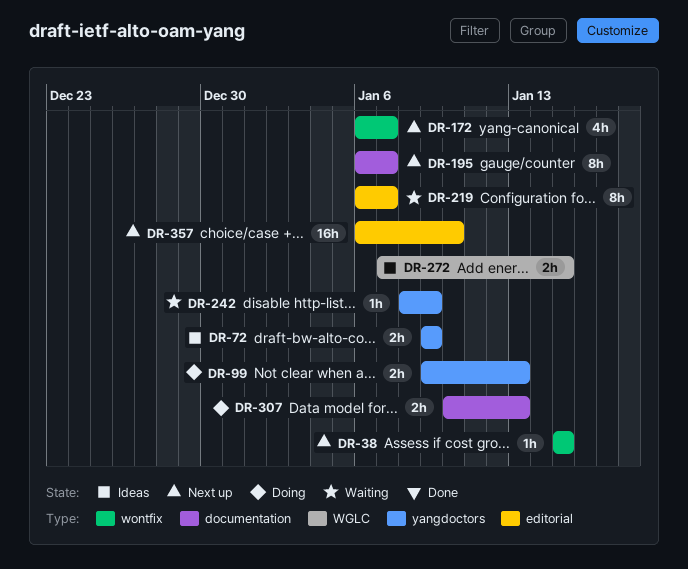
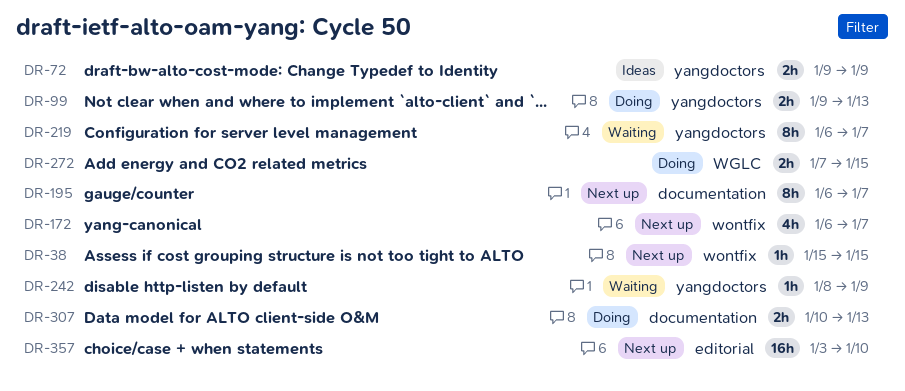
DR-219, label: editorial -> yangdoctors
DR-272, status: Ideas -> Doing
DR-357, start: Jan 6 -> Jan 3

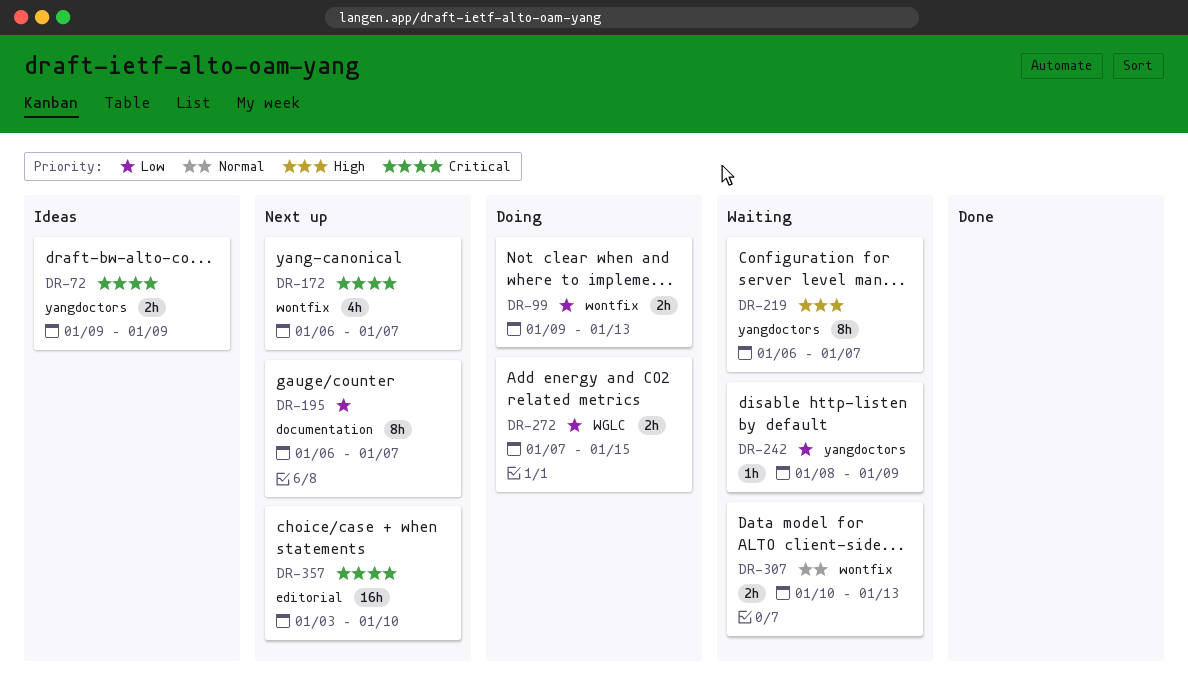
DR-38: present -> none
DR-99, label: yangdoctors -> wontfix
DR-307, status: Doing -> Waiting
DR-307, label: documentation -> wontfix

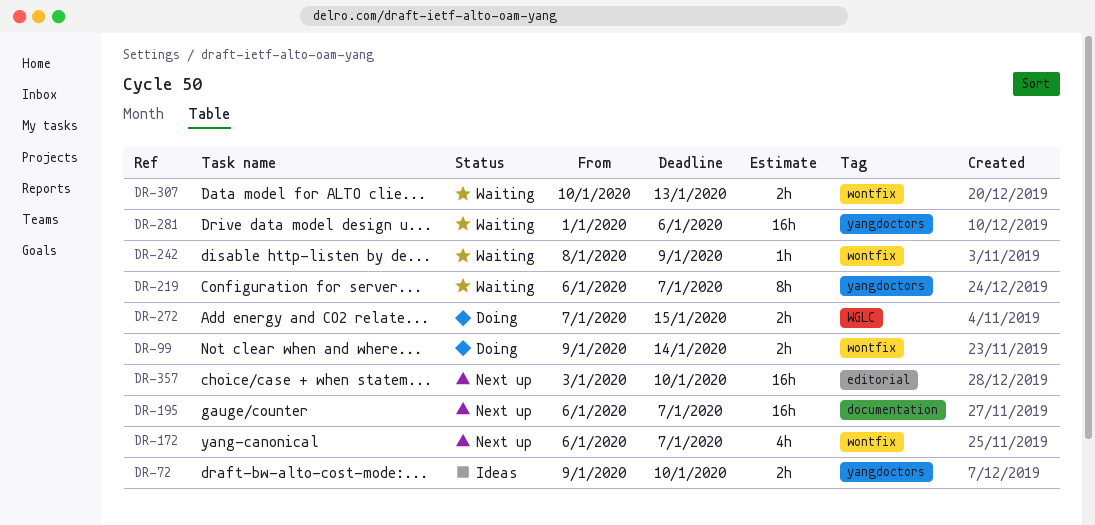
DR-72, due: Jan 9 -> Jan 10
DR-99, due: Jan 13 -> Jan 14
DR-195, estimate: 8h -> 16h
DR-242, label: yangdoctors -> wontfix
DR-281: none -> present

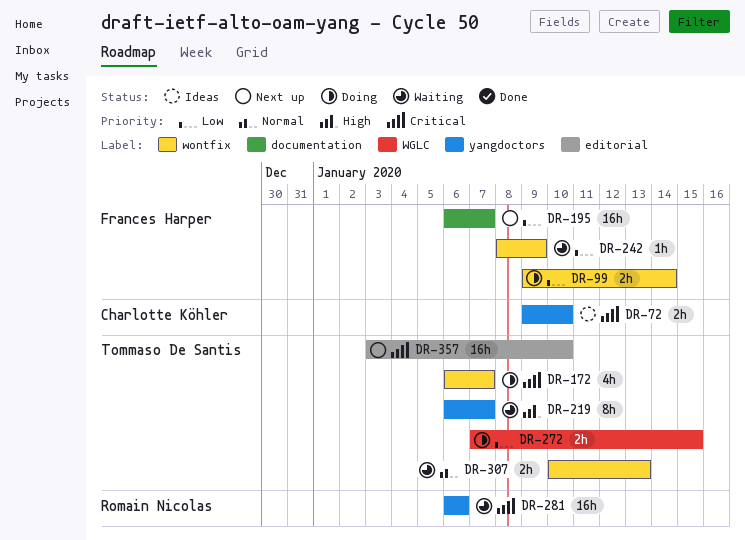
DR-172, status: Next up -> Doing
DR-281, start: Jan 1 -> Jan 6

